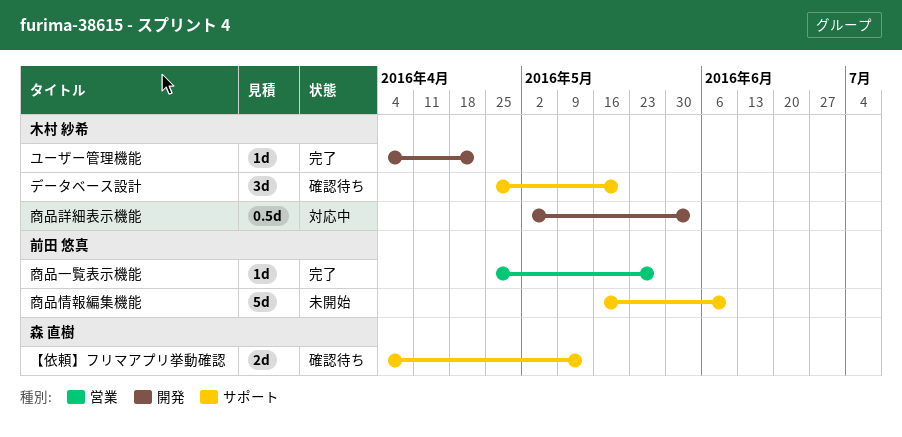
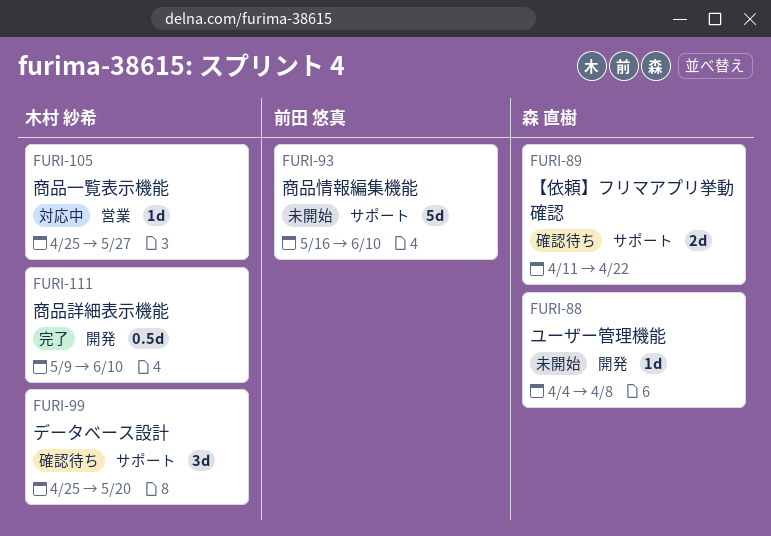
【依頼】フリマアプリ挙動確認, start: Apr 4 -> Apr 11
【依頼】フリマアプリ挙動確認, due: May 13 -> Apr 22
ユーザー管理機能, status: 完了 -> 未開始
ユーザー管理機能, owner: 木村 紗希 -> 森 直樹
ユーザー管理機能, due: Apr 22 -> Apr 8
商品一覧表示機能, status: 完了 -> 対応中
商品一覧表示機能, owner: 前田 悠真 -> 木村 紗希
商品詳細表示機能, status: 対応中 -> 完了
商品詳細表示機能, start: May 2 -> May 9
商品詳細表示機能, due: Jun 3 -> Jun 10

